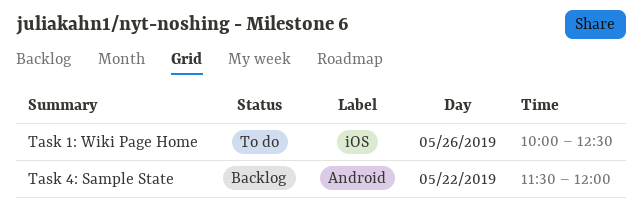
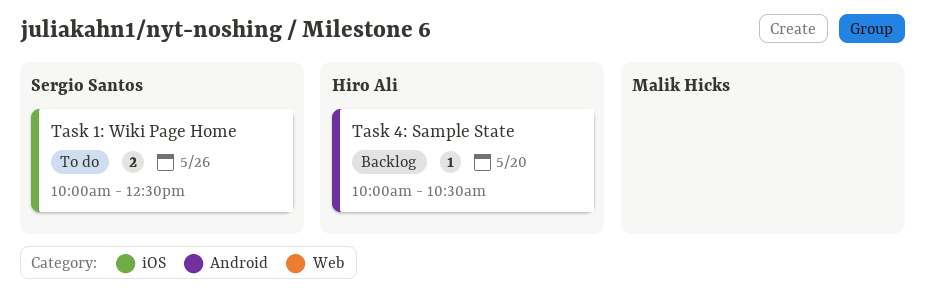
Task 4: Sample State, day: May 22 -> May 20
Task 4: Sample State, begins: 11:30 -> 10:00
Task 4: Sample State, ends: 12:00 -> 10:30

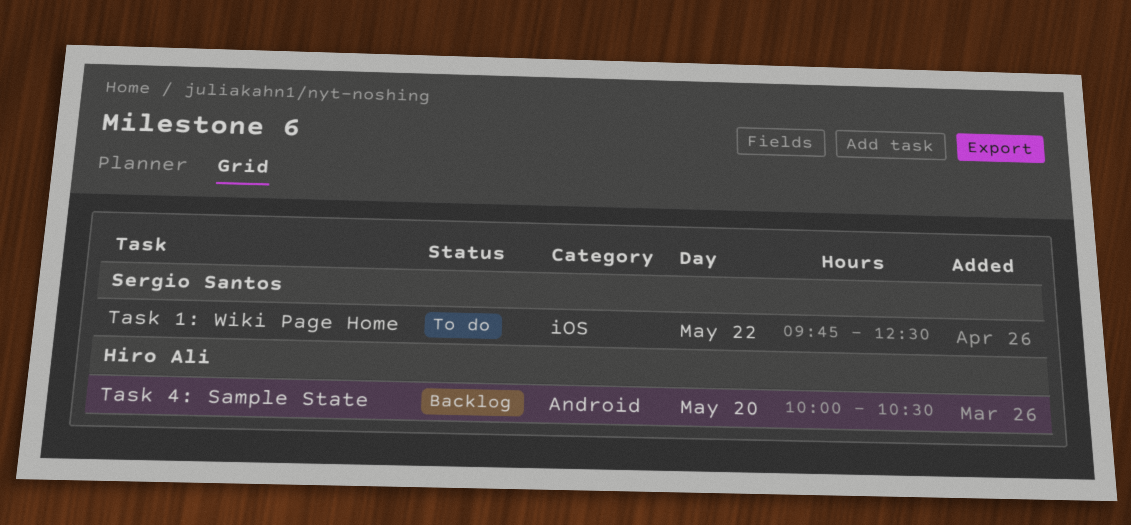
Task 1: Wiki Page Home, day: May 26 -> May 22
Task 1: Wiki Page Home, begins: 10:00 -> 09:45

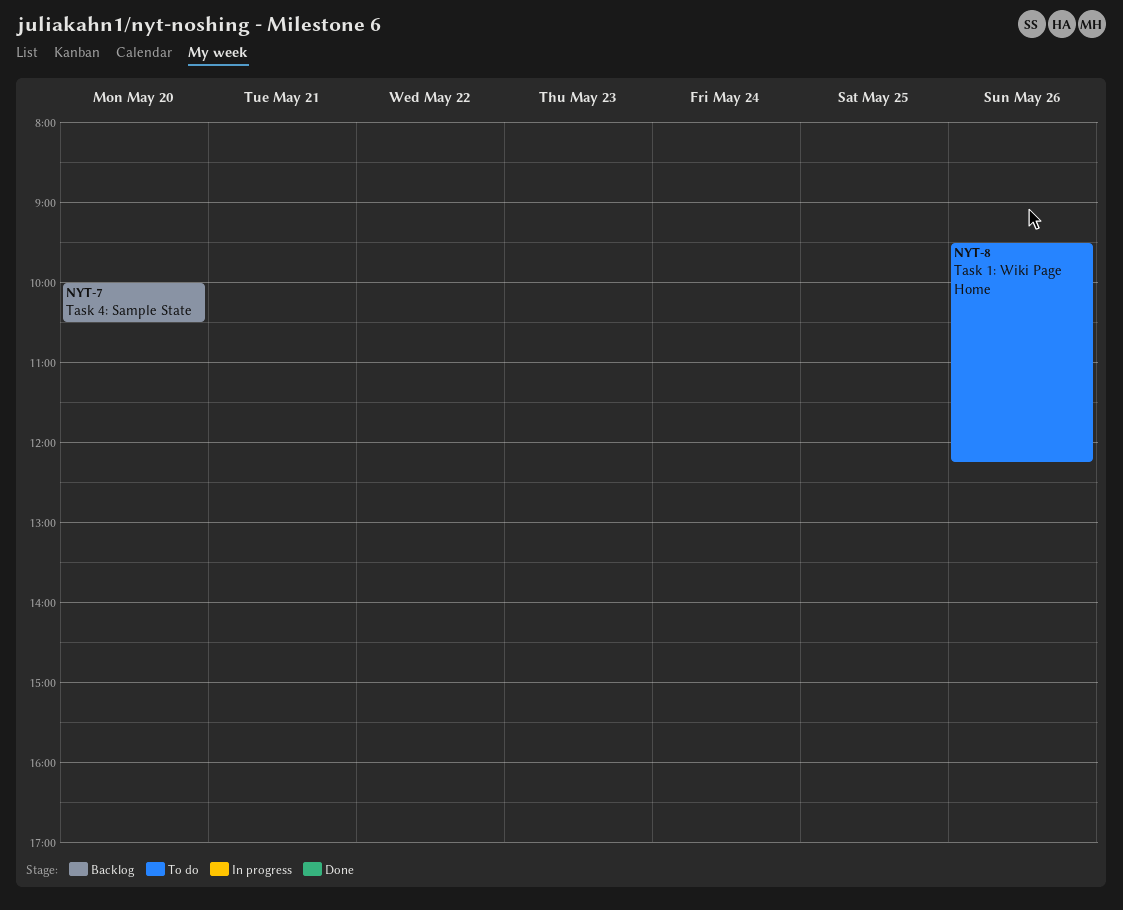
Task 1: Wiki Page Home, day: May 22 -> May 26
Task 1: Wiki Page Home, begins: 09:45 -> 09:30
Task 1: Wiki Page Home, ends: 12:30 -> 12:15

